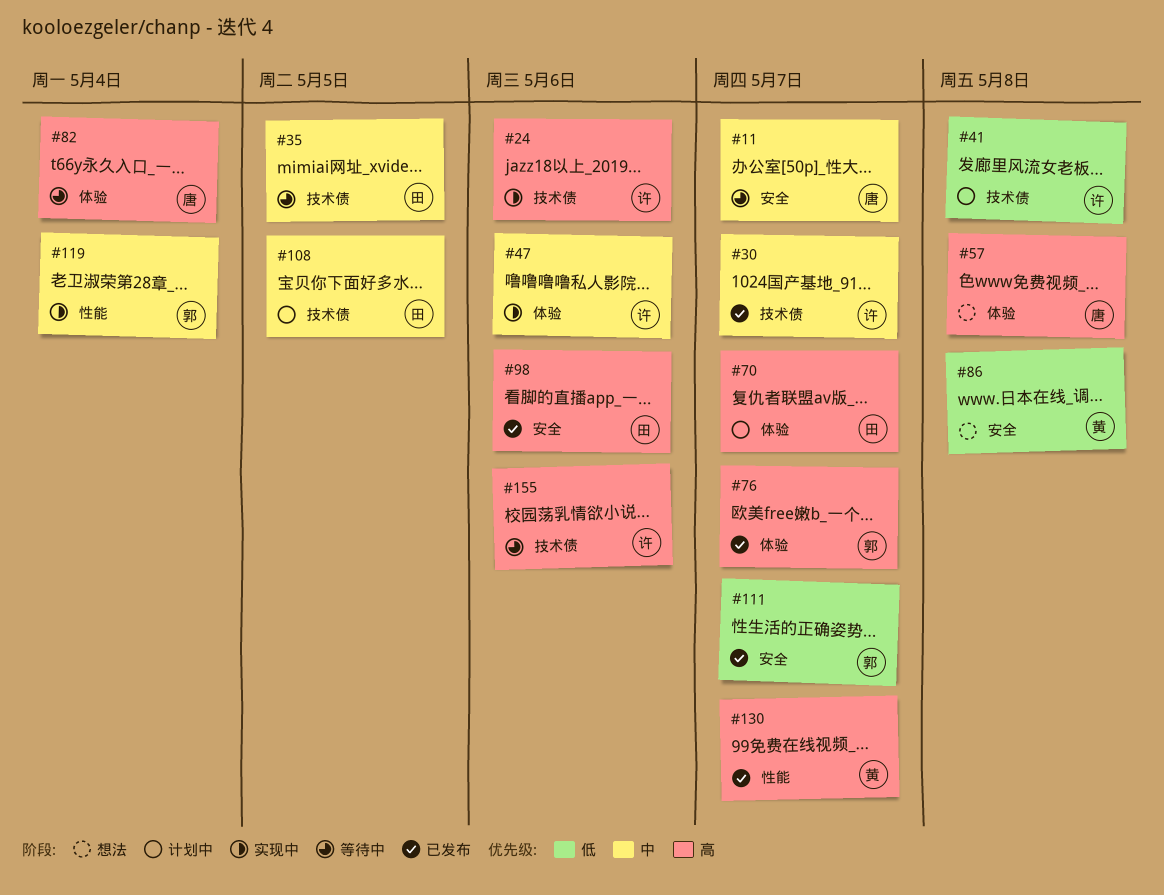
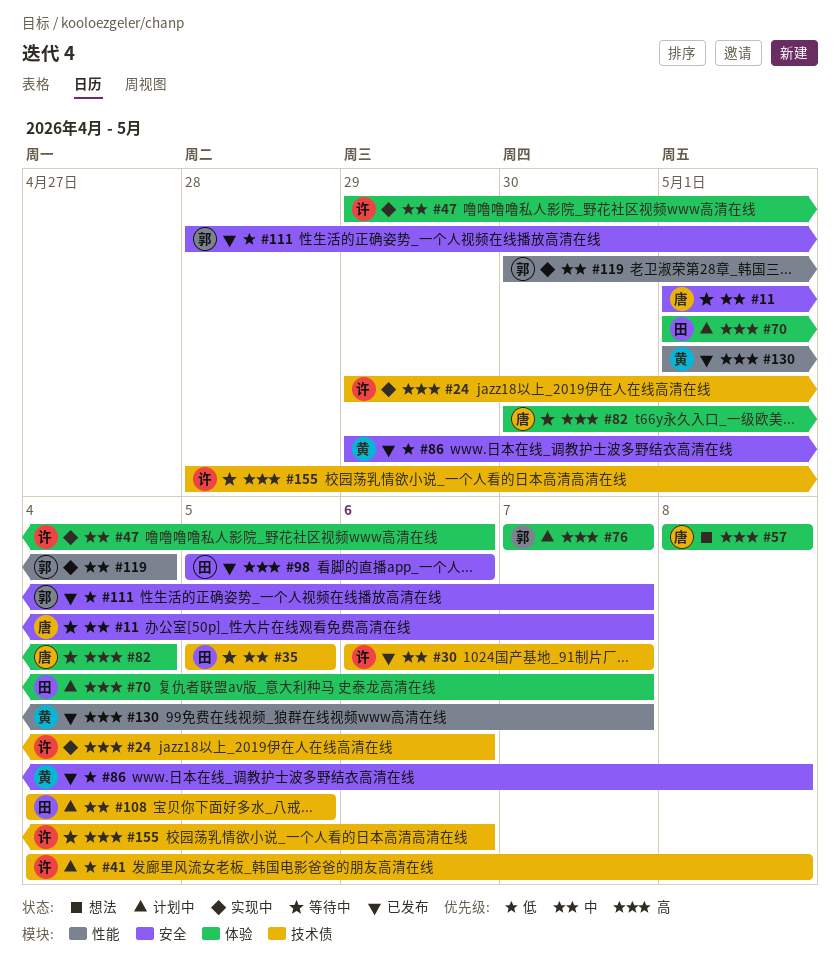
#76, status: 已发布 -> 计划中
#86, status: 想法 -> 已发布

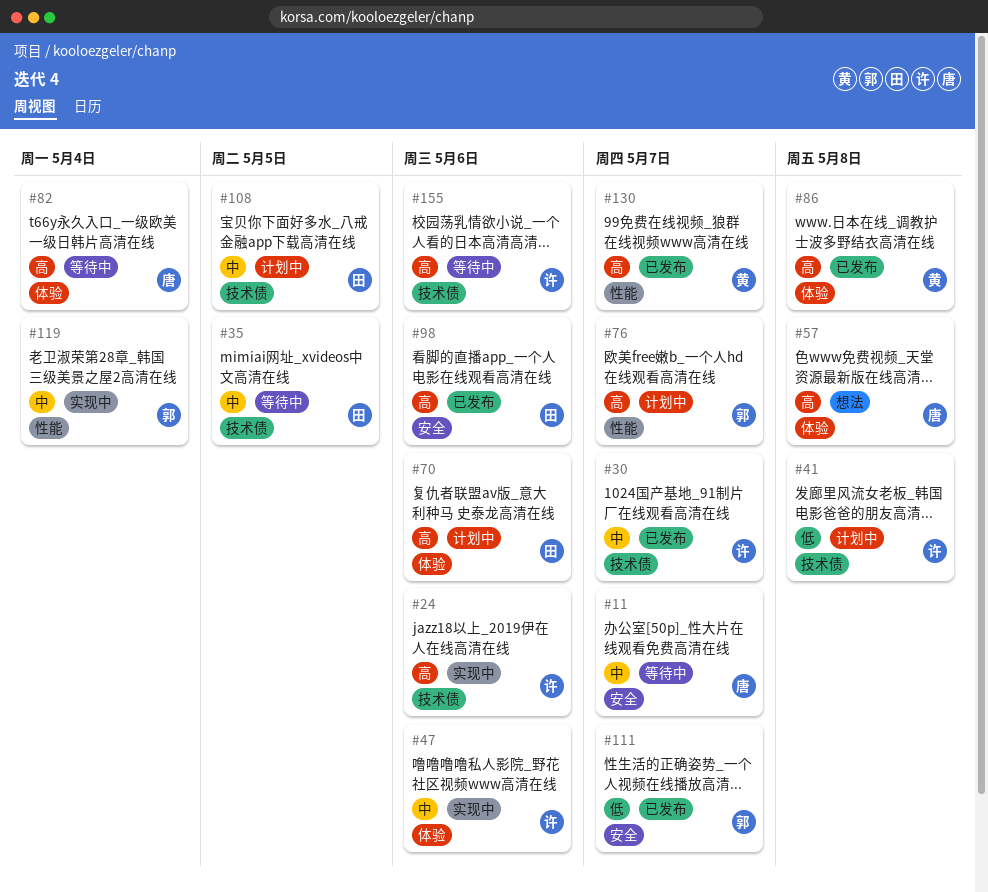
#70, due: May 7 -> May 6
#76, label: 体验 -> 性能
#86, priority: 低 -> 高
#86, label: 安全 -> 体验

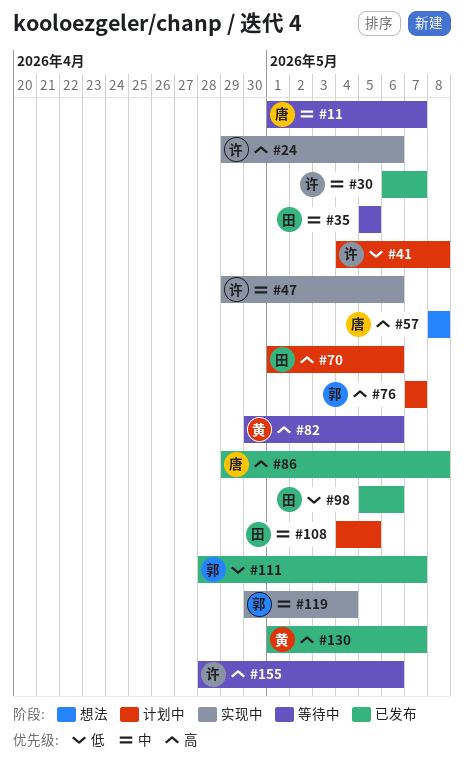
#82, owner: 唐 -> 黄
#82, due: May 4 -> May 6
#86, owner: 黄 -> 唐
#98, priority: 高 -> 低

